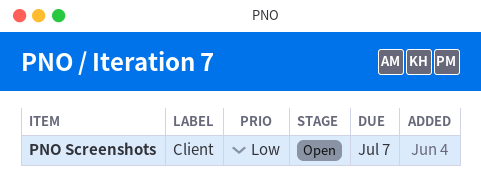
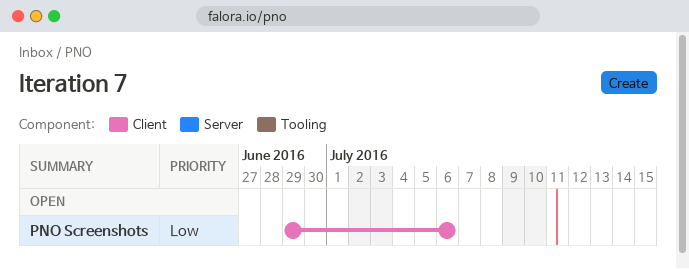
PNO Screenshots, due: Jul 7 -> Jul 6

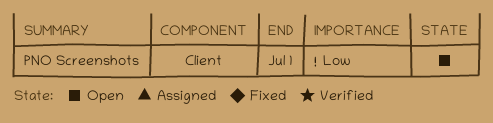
PNO Screenshots, due: Jul 6 -> Jul 1

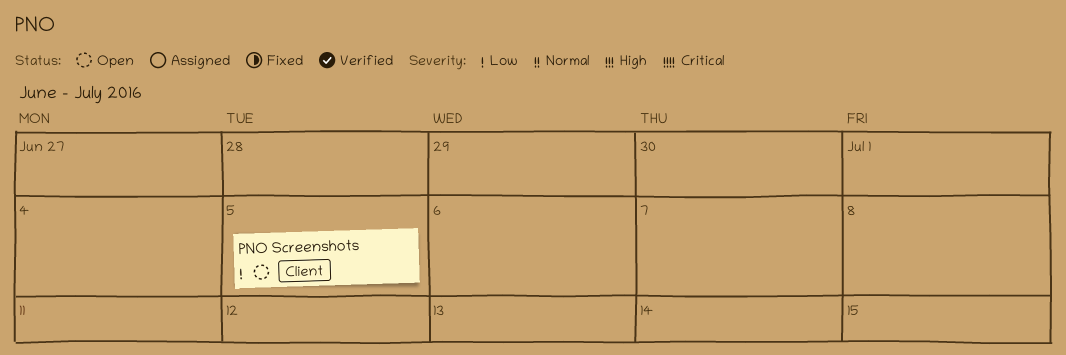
PNO Screenshots, due: Jul 1 -> Jul 5

